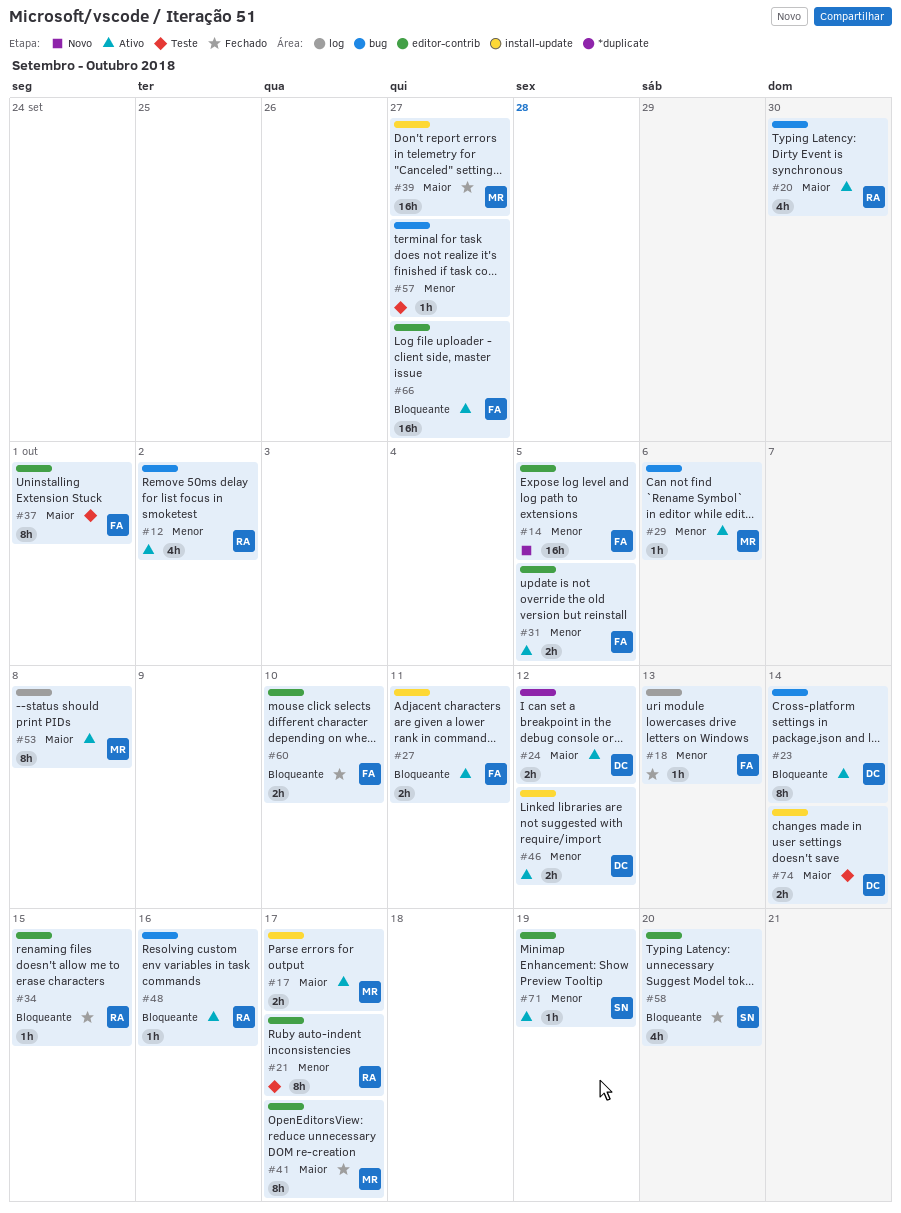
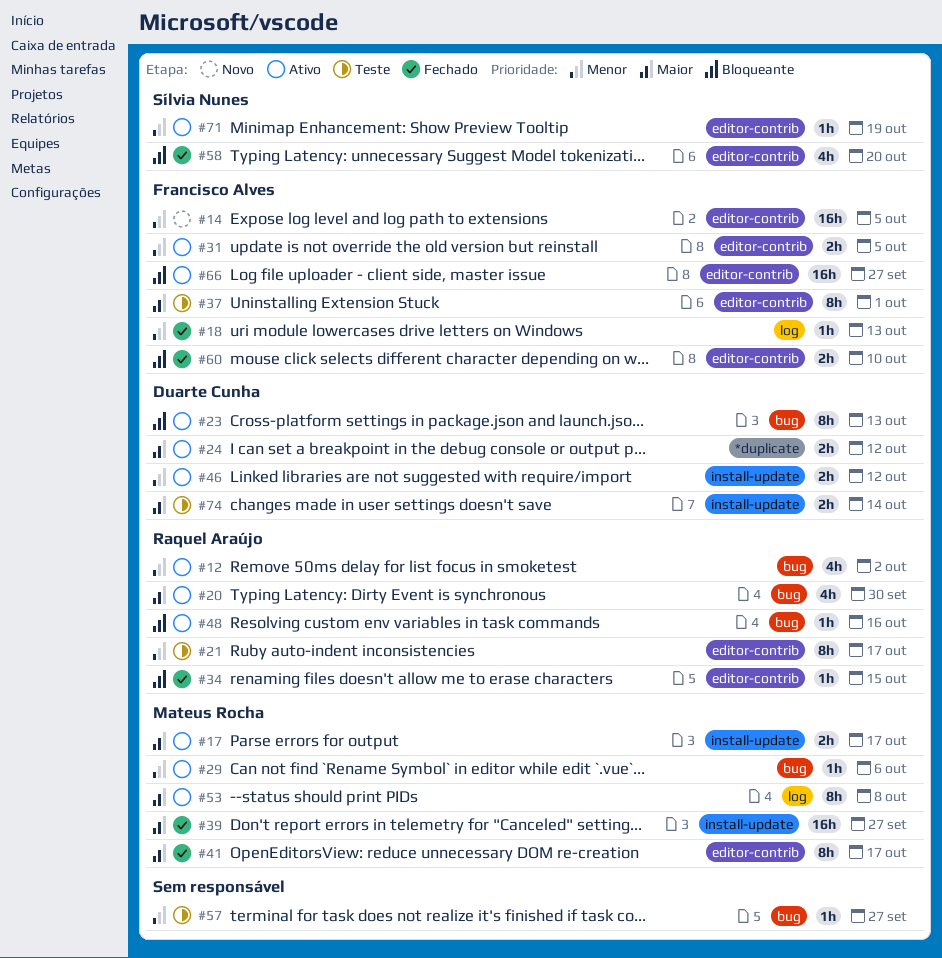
#23, due: Oct 14 -> Oct 13
#27: present -> none

